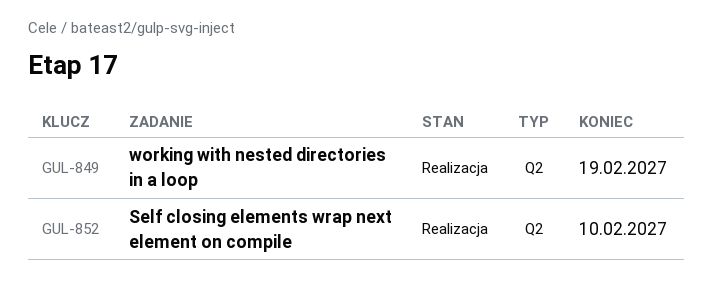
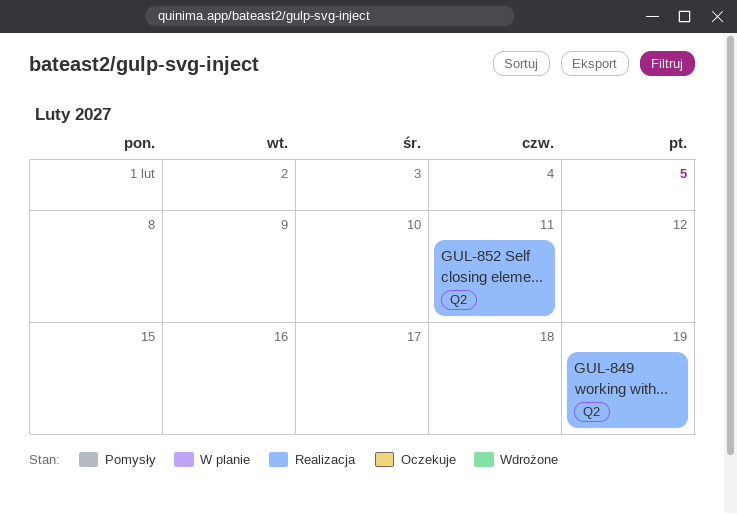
GUL-852, due: Feb 10 -> Feb 11

